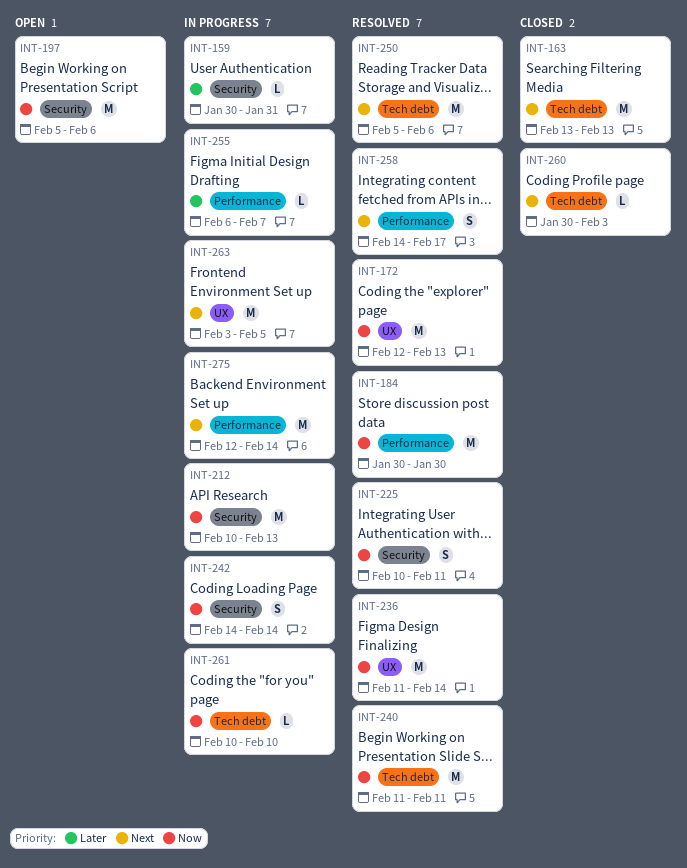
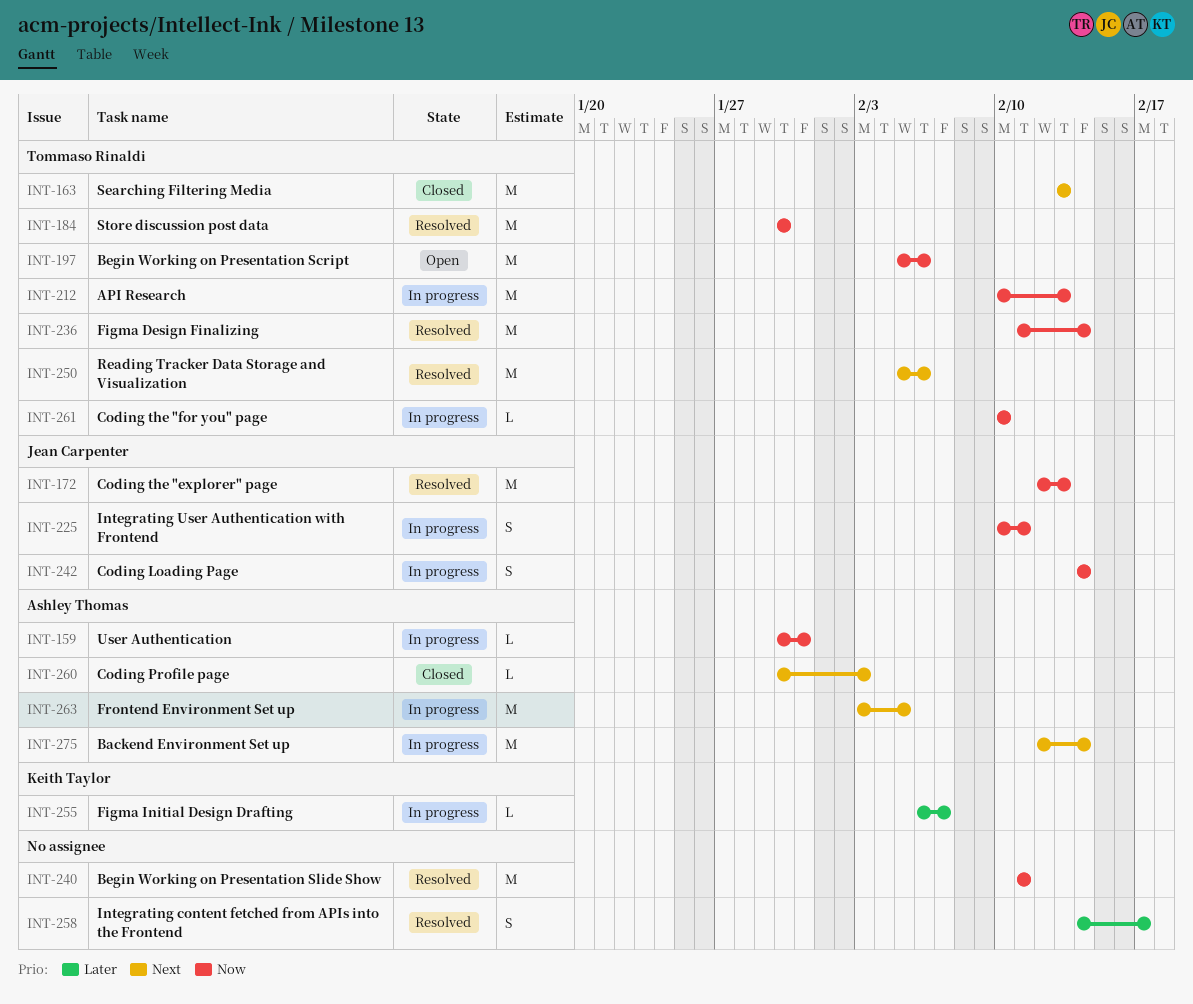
INT-159, priority: Later -> Now
INT-225, status: Resolved -> In progress
INT-258, priority: Next -> Later

